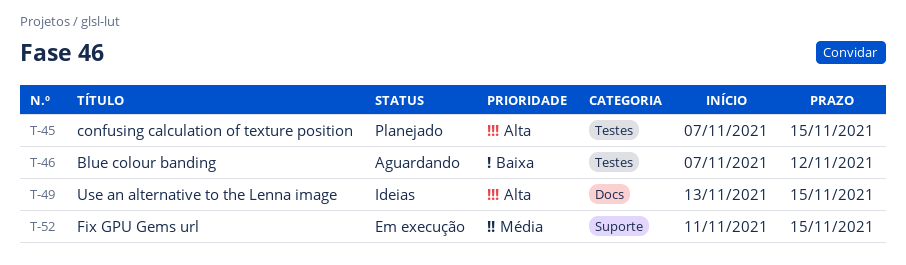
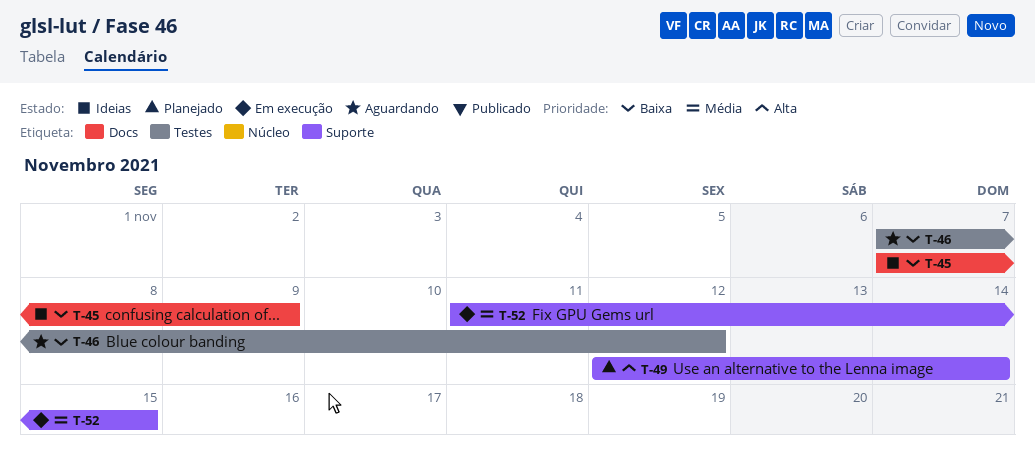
T-45, status: Planejado -> Ideias
T-45, priority: Alta -> Baixa
T-45, label: Testes -> Docs
T-45, due: Nov 15 -> Nov 9
T-49, status: Ideias -> Planejado
T-49, label: Docs -> Suporte
T-49, start: Nov 13 -> Nov 12
T-49, due: Nov 15 -> Nov 14

